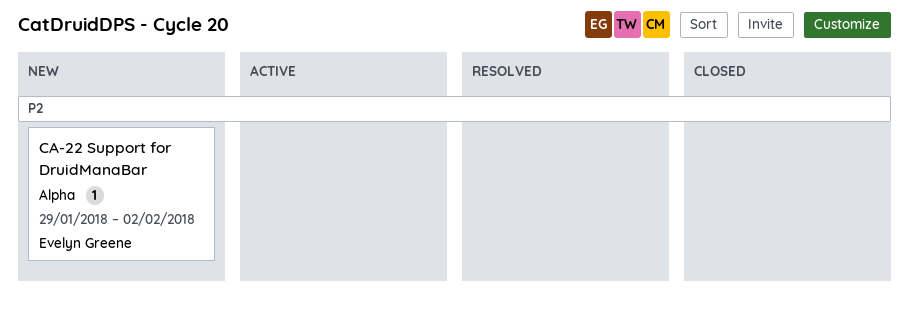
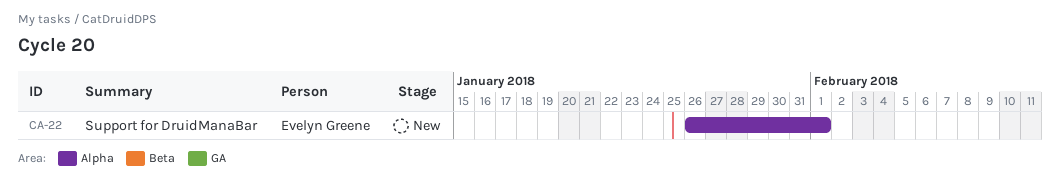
CA-22, start: Jan 29 -> Jan 26
CA-22, due: Feb 2 -> Feb 1

